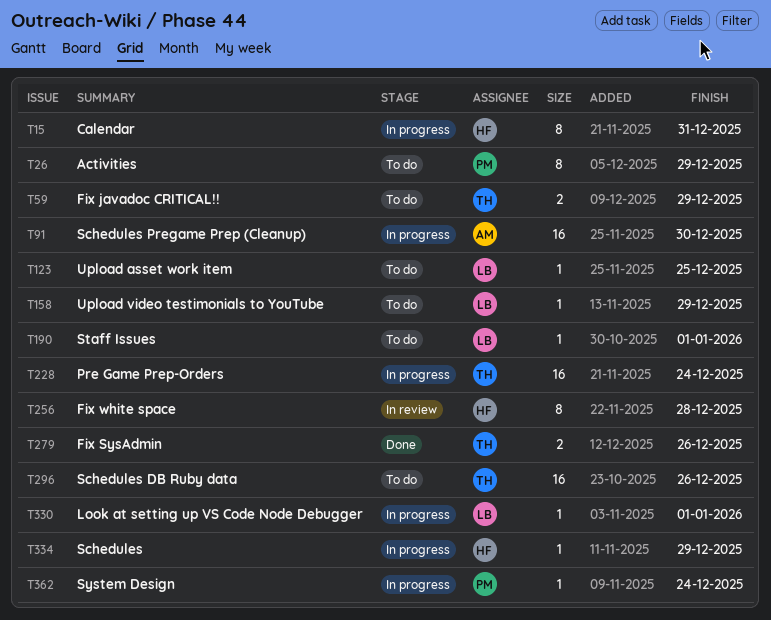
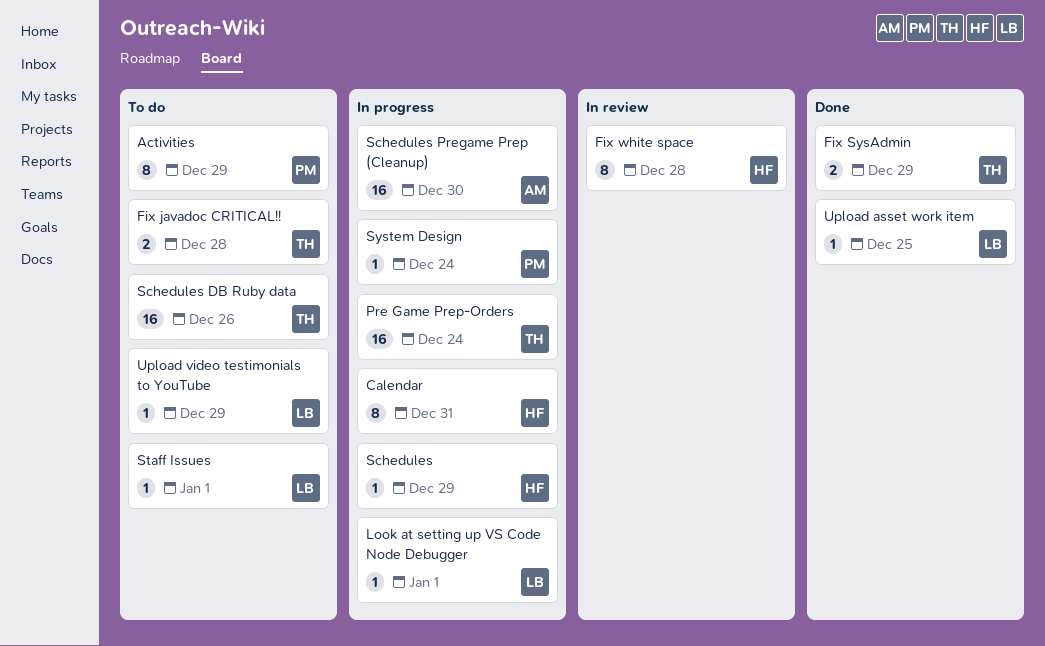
Fix javadoc CRITICAL!!, due: Dec 29 -> Dec 28
Fix SysAdmin, due: Dec 26 -> Dec 29
Upload asset work item, status: To do -> Done

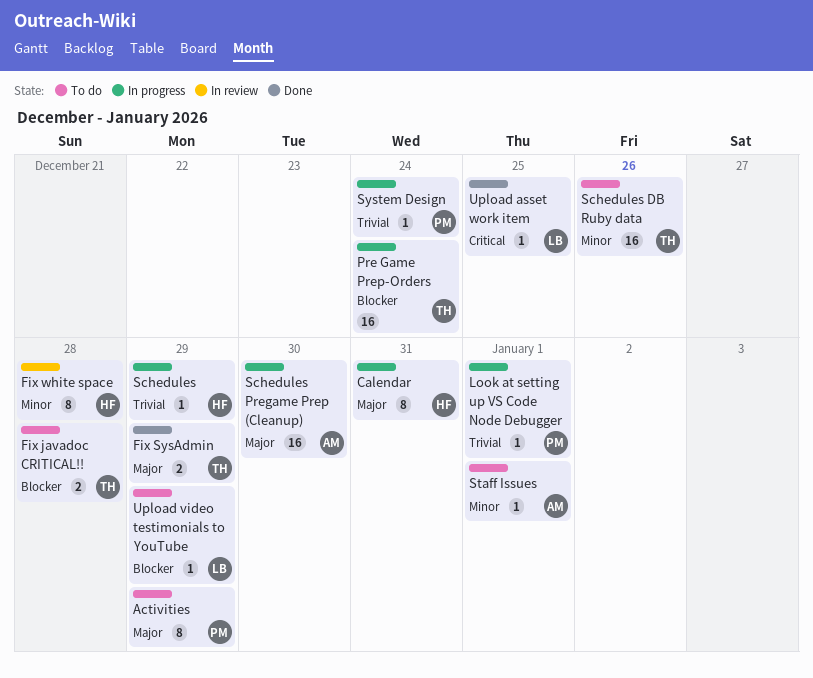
Look at setting up VS Code Node Debugger, owner: LB -> PM
Staff Issues, owner: LB -> AM

